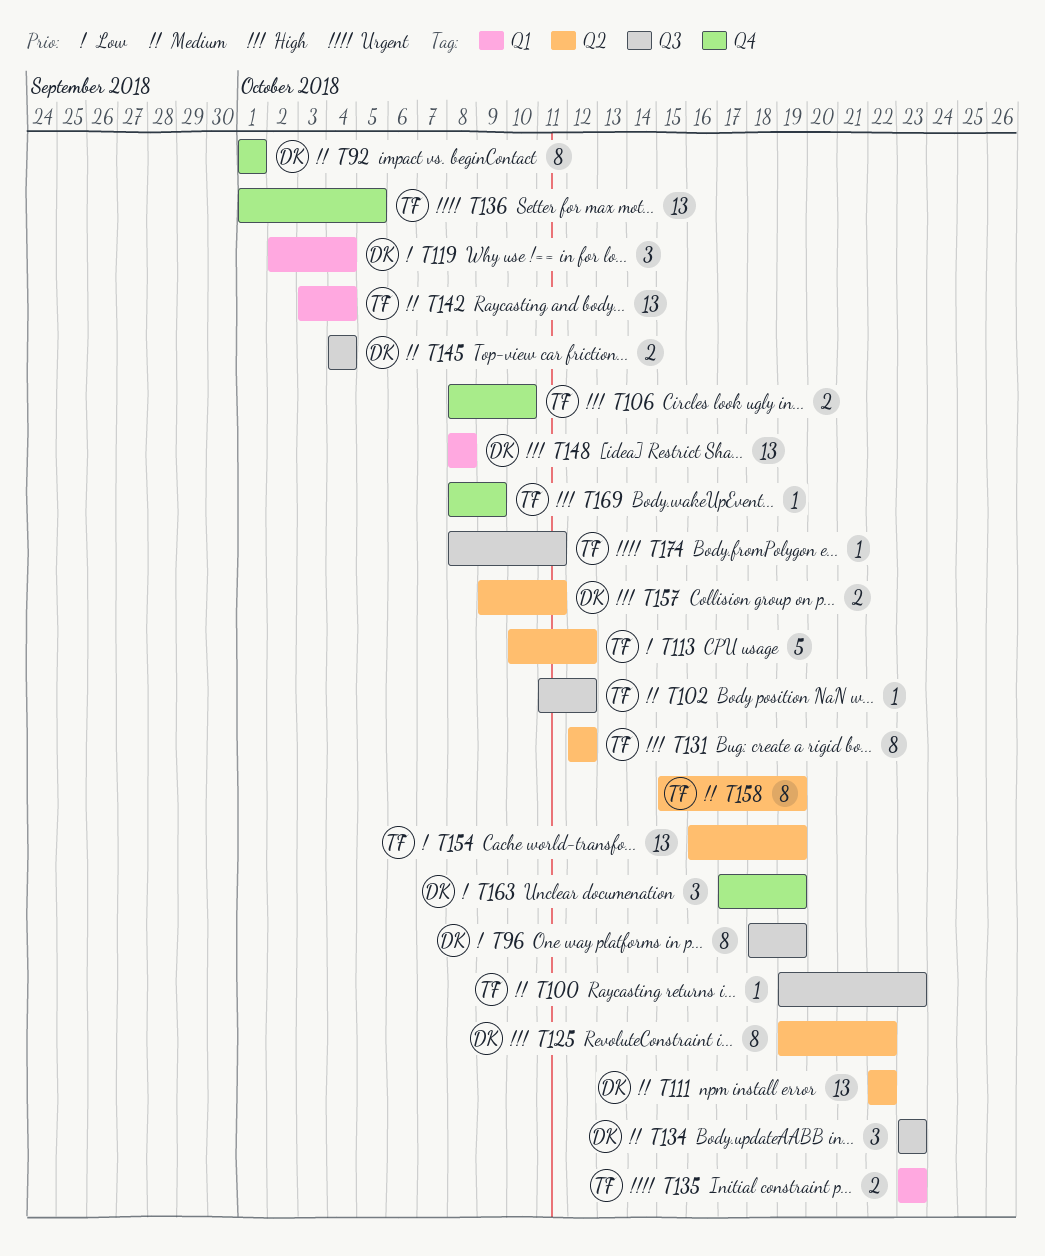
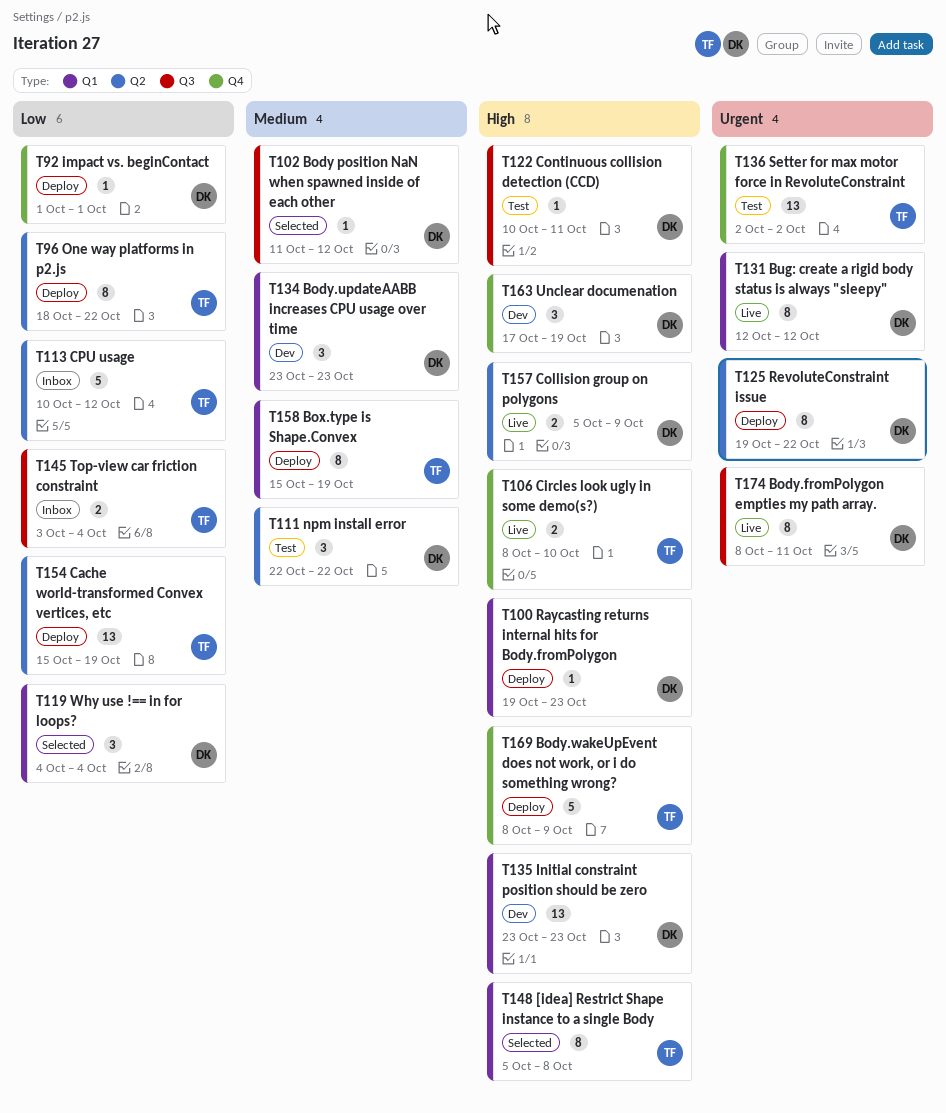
T92, priority: Medium -> Low
T92, estimate: 8 -> 1
T96, owner: DK -> TF
T96, label: Q3 -> Q2
T96, due: Oct 19 -> Oct 22
T100, owner: TF -> DK
T100, priority: Medium -> High
T100, label: Q3 -> Q1
T102, owner: TF -> DK
T111, estimate: 13 -> 3
T119, start: Oct 2 -> Oct 4
T122: none -> present
T125, priority: High -> Urgent
T131, owner: TF -> DK
T131, priority: High -> Urgent
T131, label: Q2 -> Q1
T134, label: Q3 -> Q1
T135, owner: TF -> DK
T135, priority: Urgent -> High
T135, estimate: 2 -> 13
T136, start: Oct 1 -> Oct 2
T136, due: Oct 5 -> Oct 2
T142: present -> none
T145, owner: DK -> TF
T145, priority: Medium -> Low
T145, start: Oct 4 -> Oct 3
T148, owner: DK -> TF
T148, estimate: 13 -> 8
T148, start: Oct 8 -> Oct 5
T154, start: Oct 16 -> Oct 15
T157, start: Oct 9 -> Oct 5
T157, due: Oct 11 -> Oct 9
T158, label: Q2 -> Q1
T163, priority: Low -> High
T169, estimate: 1 -> 5
T174, owner: TF -> DK
T174, estimate: 1 -> 8

